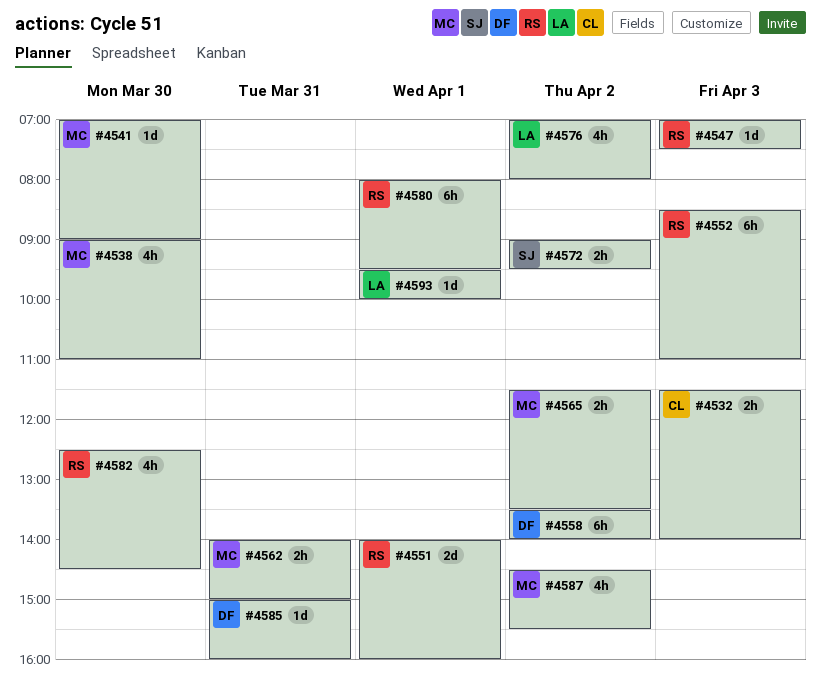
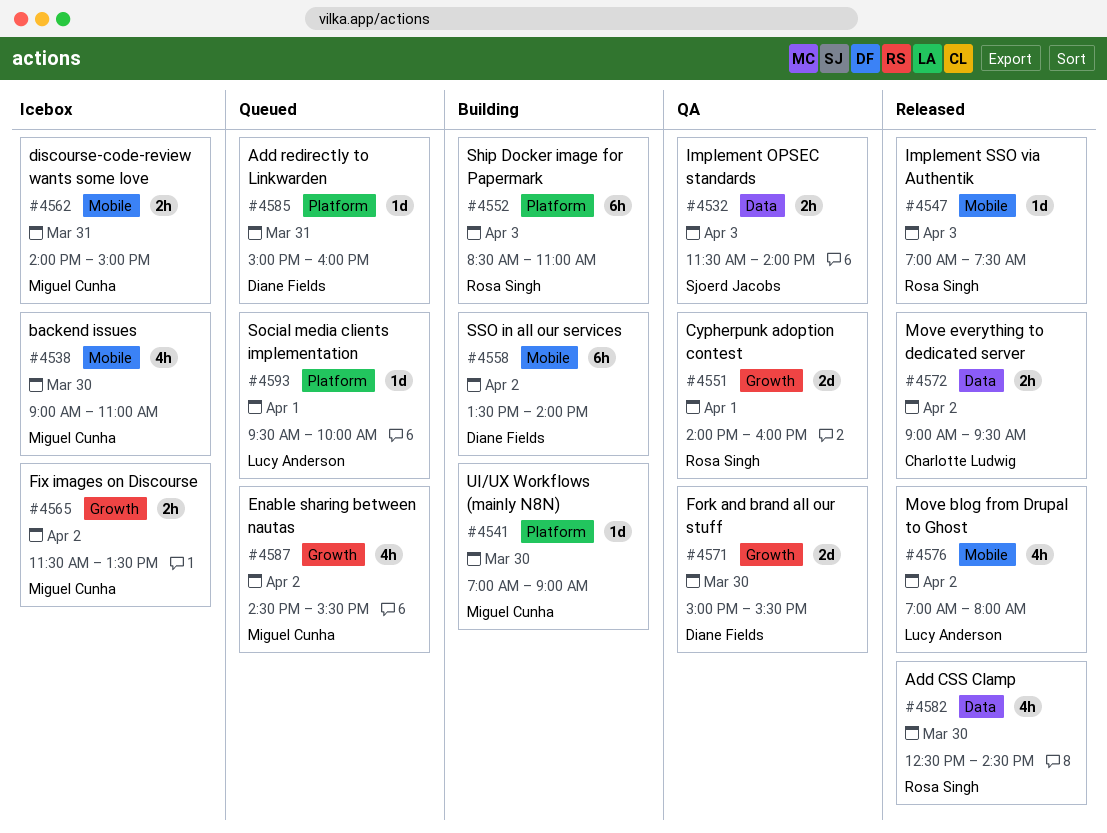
#4532, owner: Charlotte Ludwig -> Sjoerd Jacobs
#4571: none -> present
#4572, owner: Sjoerd Jacobs -> Charlotte Ludwig
#4580: present -> none

